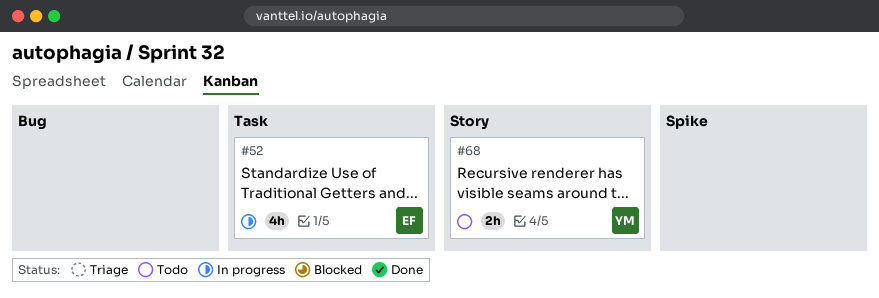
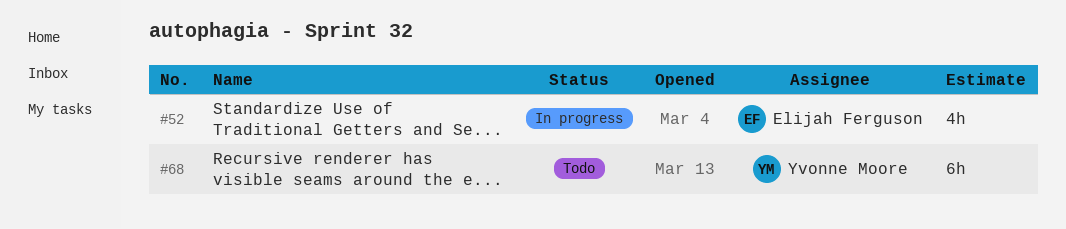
#68, estimate: 2h -> 6h

